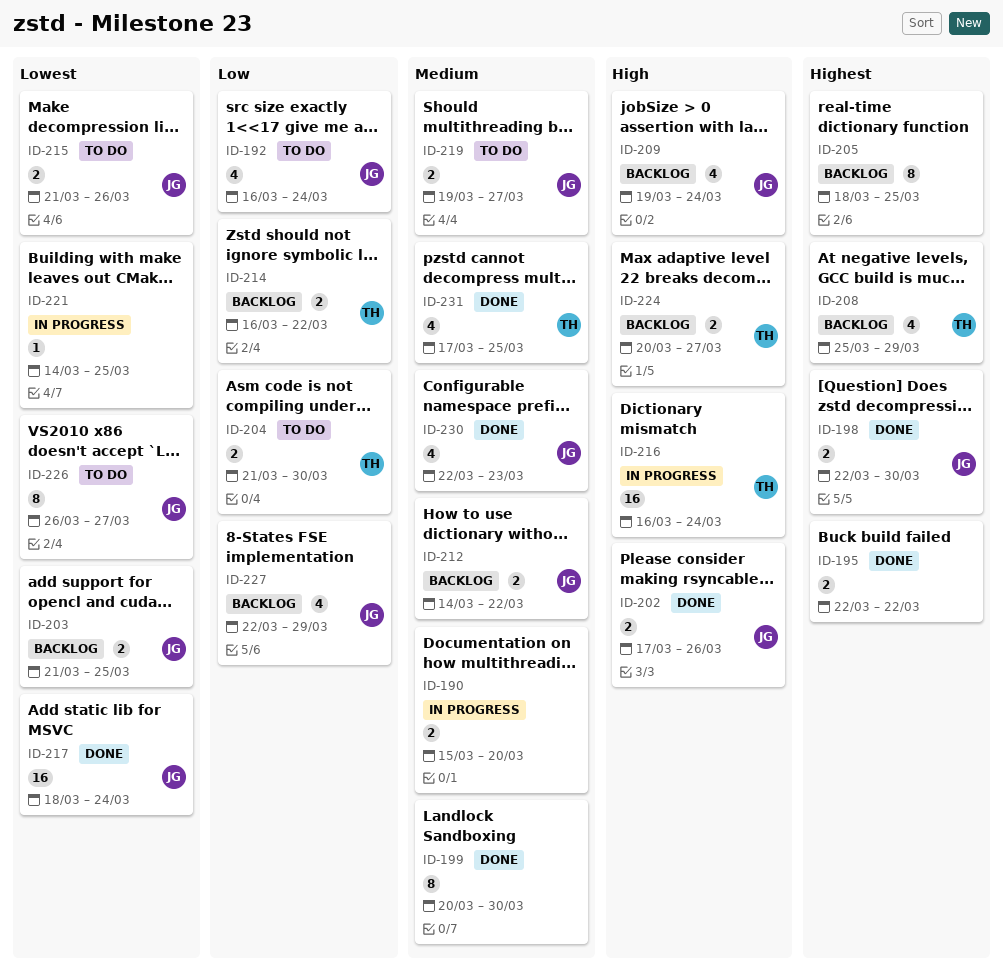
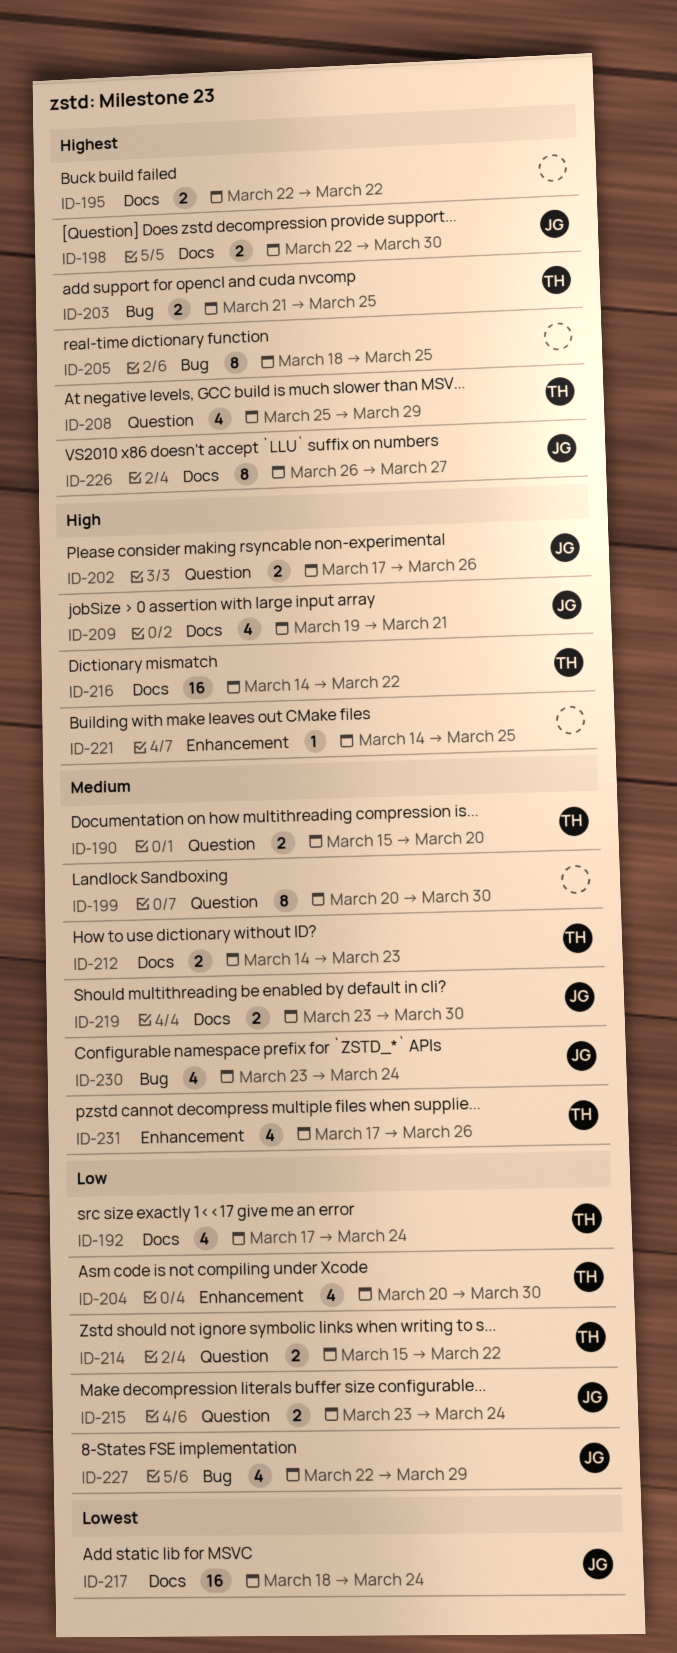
ID-190, owner: none -> TH
ID-192, owner: JG -> TH
ID-192, start: Mar 16 -> Mar 17
ID-203, owner: JG -> TH
ID-203, priority: Lowest -> Highest
ID-204, estimate: 2 -> 4
ID-204, start: Mar 21 -> Mar 20
ID-209, due: Mar 24 -> Mar 21
ID-212, owner: JG -> TH
ID-212, due: Mar 22 -> Mar 23
ID-214, start: Mar 16 -> Mar 15
ID-215, priority: Lowest -> Low
ID-215, start: Mar 21 -> Mar 23
ID-215, due: Mar 26 -> Mar 24
ID-216, start: Mar 16 -> Mar 14
ID-216, due: Mar 24 -> Mar 22
ID-219, start: Mar 19 -> Mar 23
ID-219, due: Mar 27 -> Mar 30
ID-221, priority: Lowest -> High
ID-224: present -> none
ID-226, priority: Lowest -> Highest
ID-230, start: Mar 22 -> Mar 23
ID-230, due: Mar 23 -> Mar 24
ID-231, due: Mar 25 -> Mar 26

